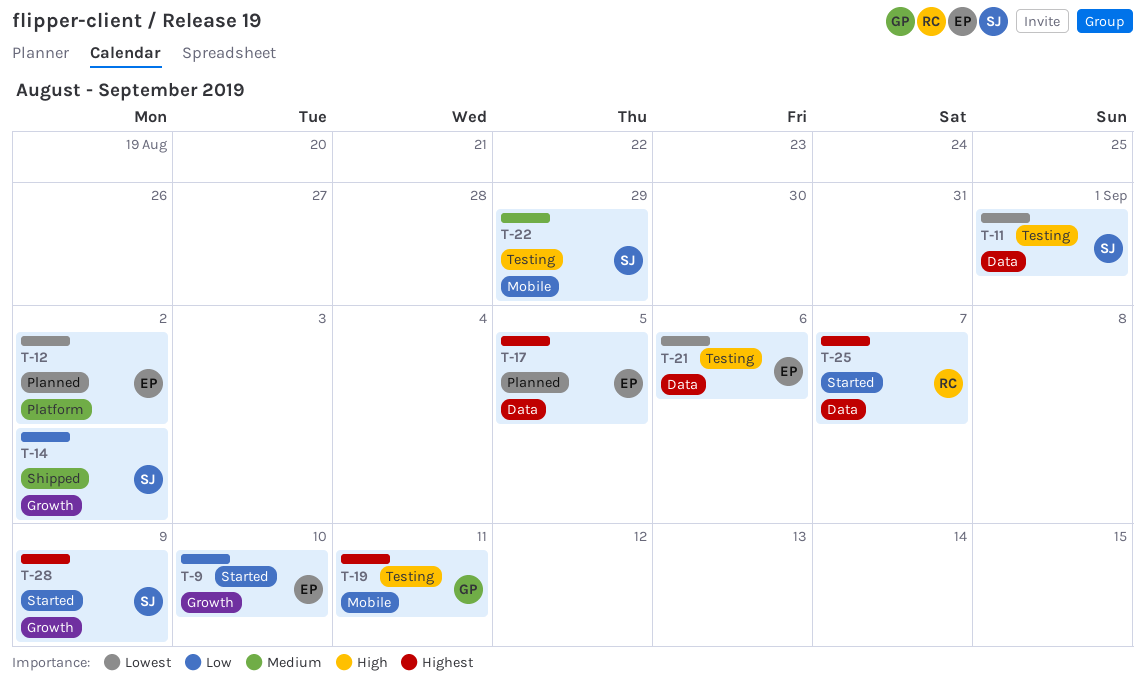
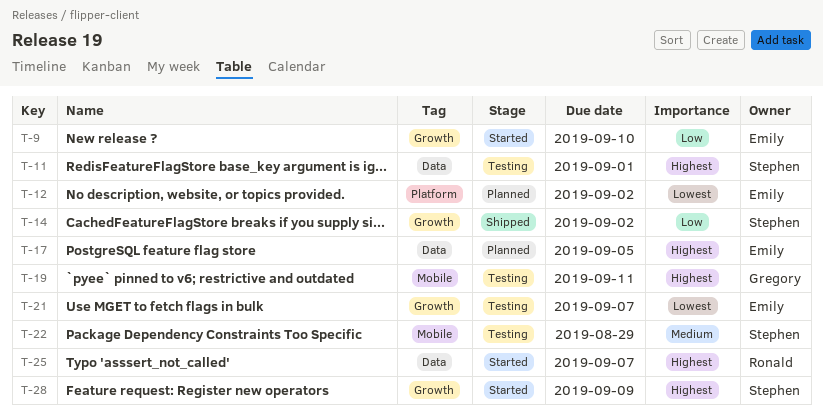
T-11, priority: Lowest -> Highest
T-21, label: Data -> Growth
T-21, due: Sep 6 -> Sep 7

